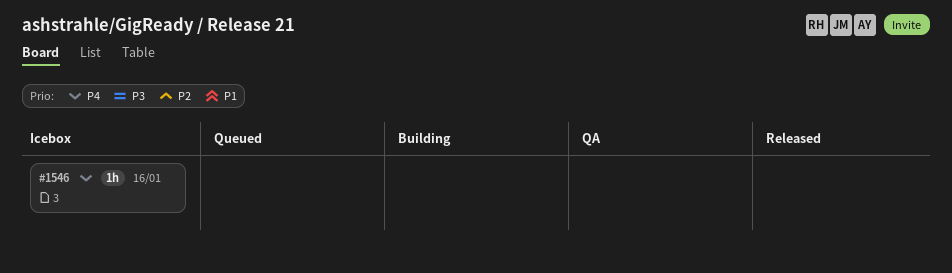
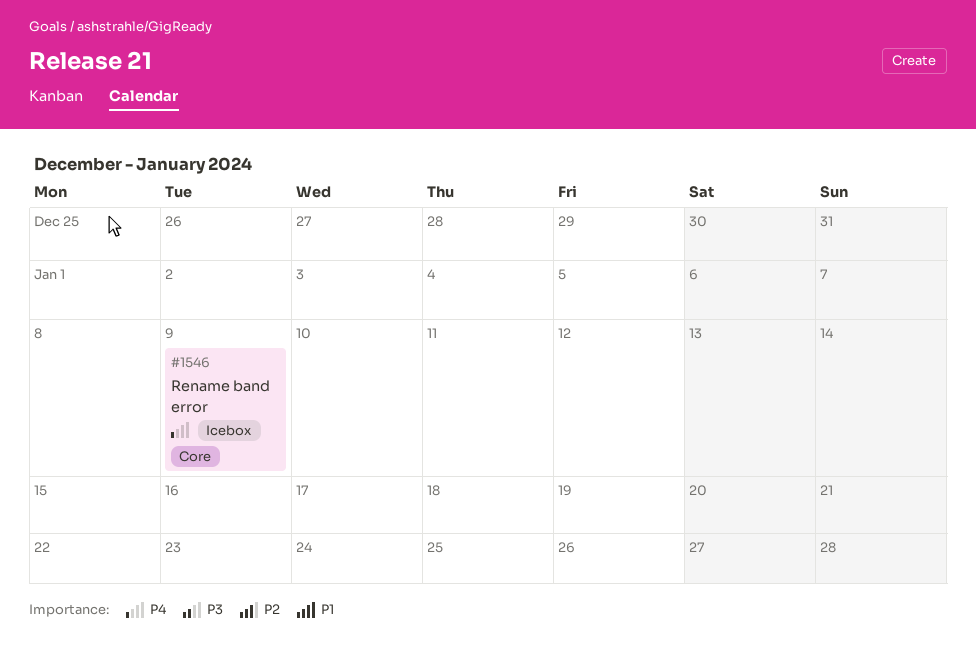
#1546, due: Jan 16 -> Jan 9

